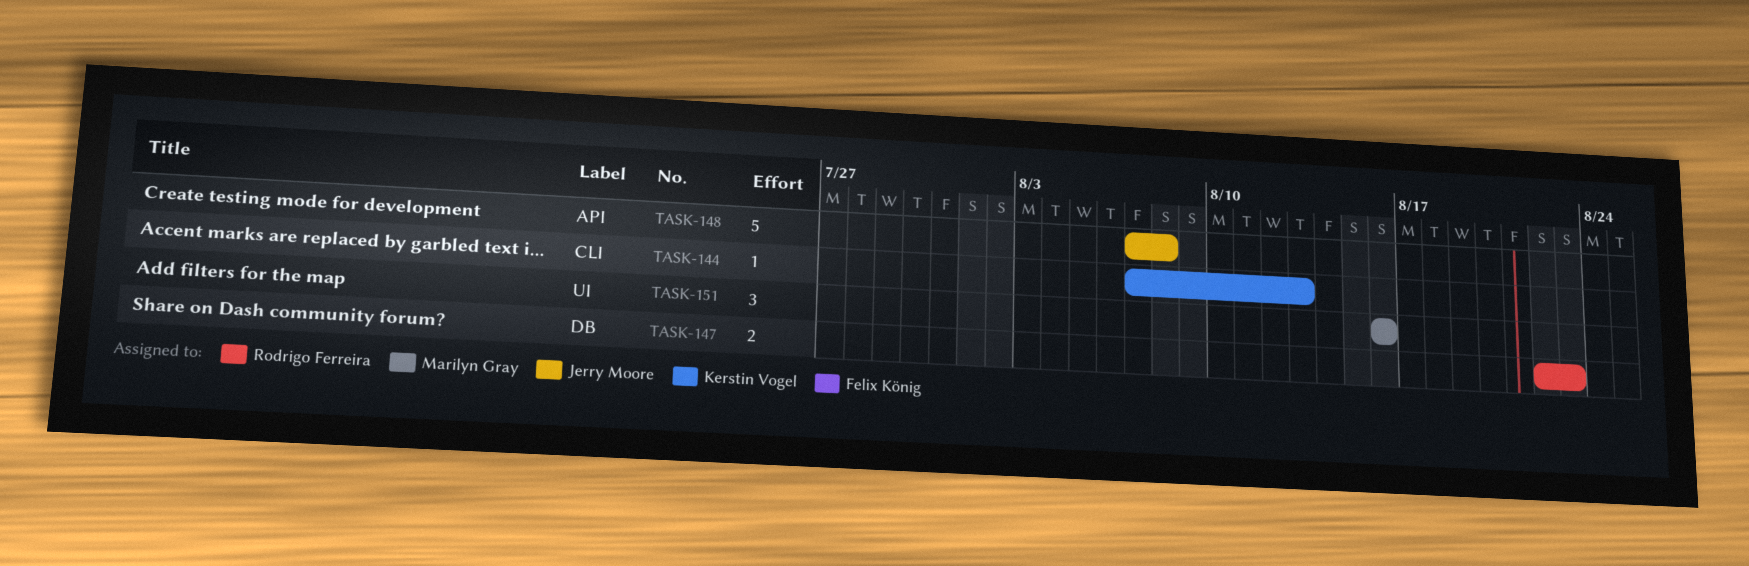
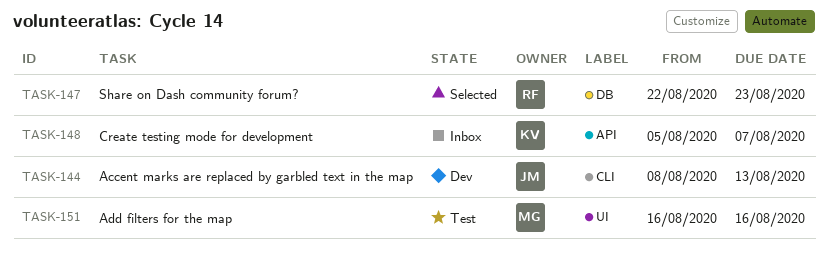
TASK-144, owner: Kerstin Vogel -> Jerry Moore
TASK-144, start: Aug 7 -> Aug 8
TASK-148, owner: Jerry Moore -> Kerstin Vogel
TASK-148, start: Aug 7 -> Aug 5
TASK-148, due: Aug 8 -> Aug 7

